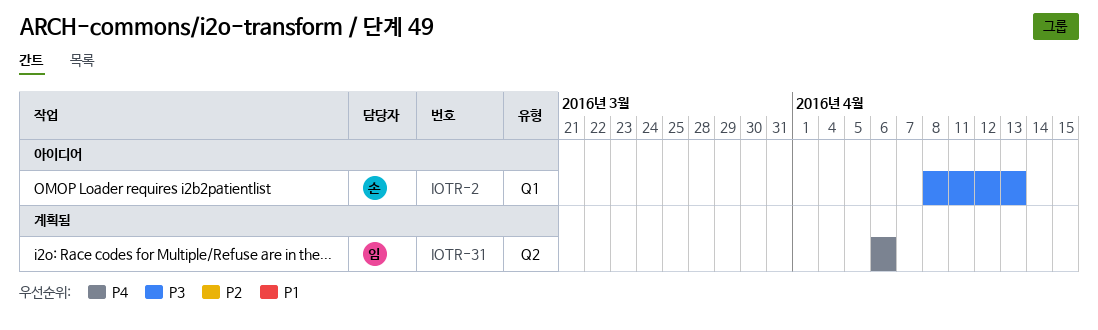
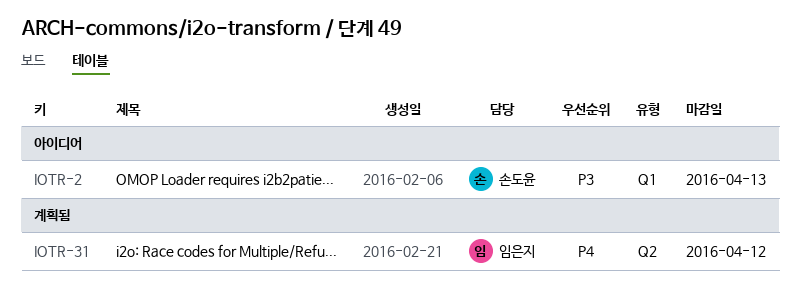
IOTR-31, due: Apr 6 -> Apr 12

